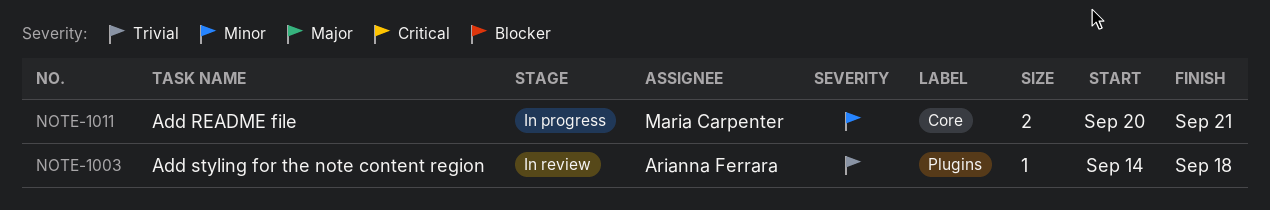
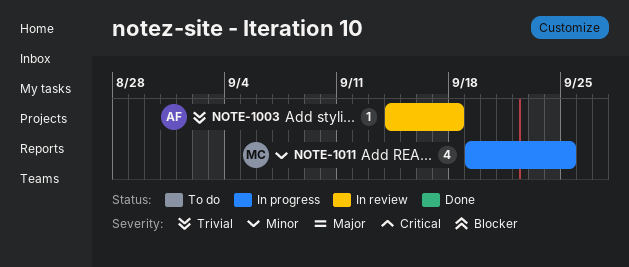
NOTE-1011, estimate: 2 -> 4
NOTE-1011, start: Sep 20 -> Sep 19
NOTE-1011, due: Sep 21 -> Sep 25

